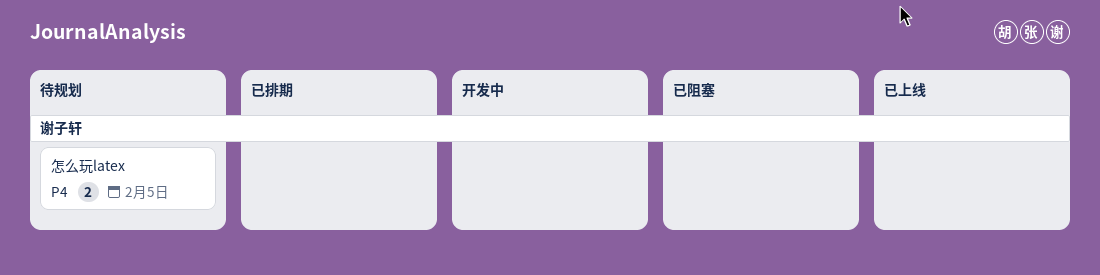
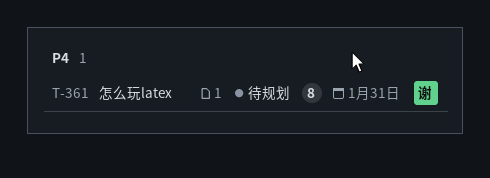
怎么玩latex, estimate: 2 -> 8
怎么玩latex, due: Feb 5 -> Jan 31

